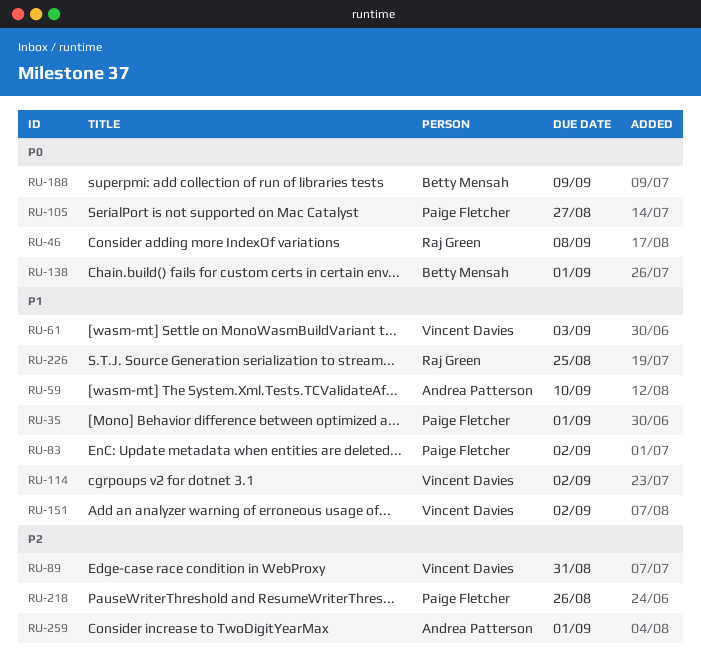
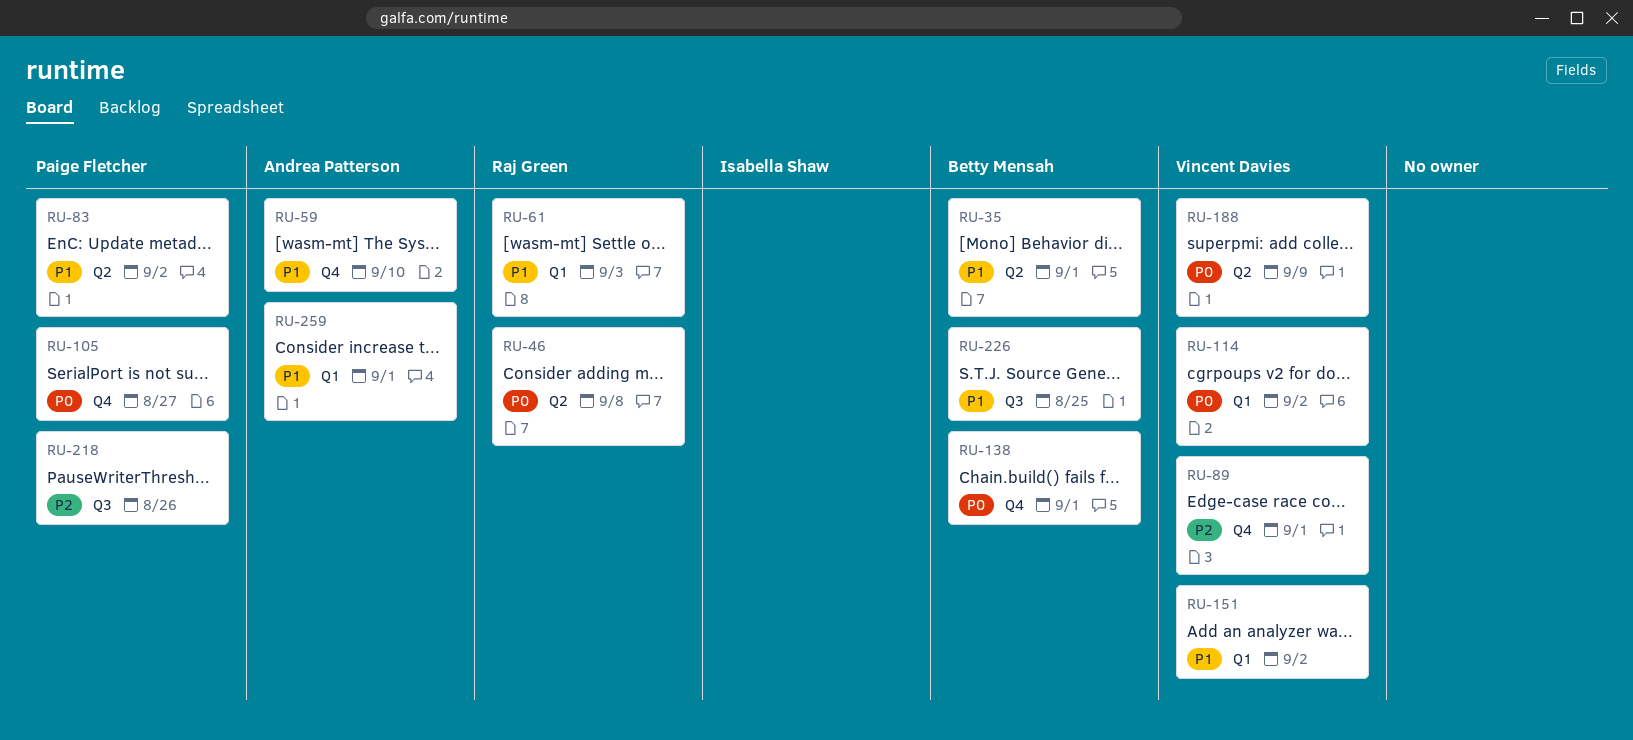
RU-35, owner: Paige Fletcher -> Betty Mensah
RU-61, owner: Vincent Davies -> Raj Green
RU-89, due: Aug 31 -> Sep 1
RU-114, priority: P1 -> P0
RU-188, owner: Betty Mensah -> Vincent Davies
RU-226, owner: Raj Green -> Betty Mensah
RU-259, priority: P2 -> P1

